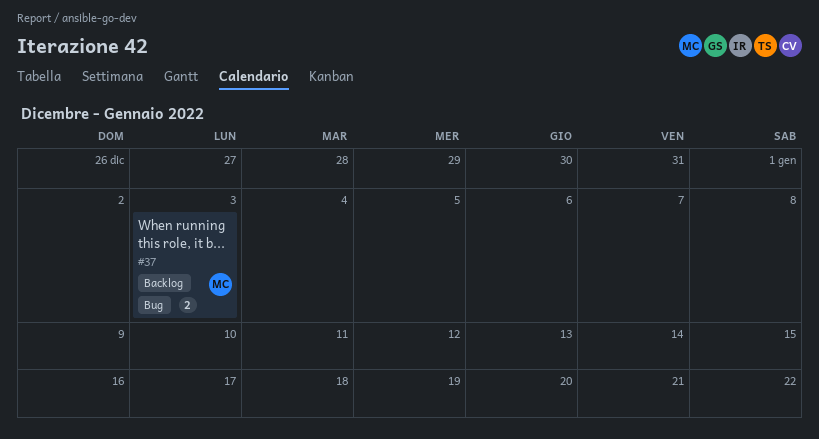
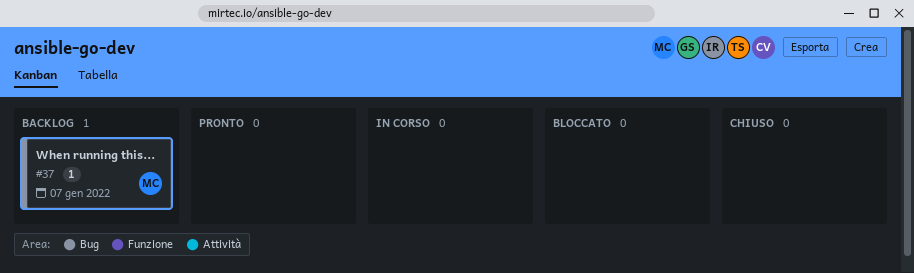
#37, estimate: 2 -> 1
#37, due: Jan 3 -> Jan 7

